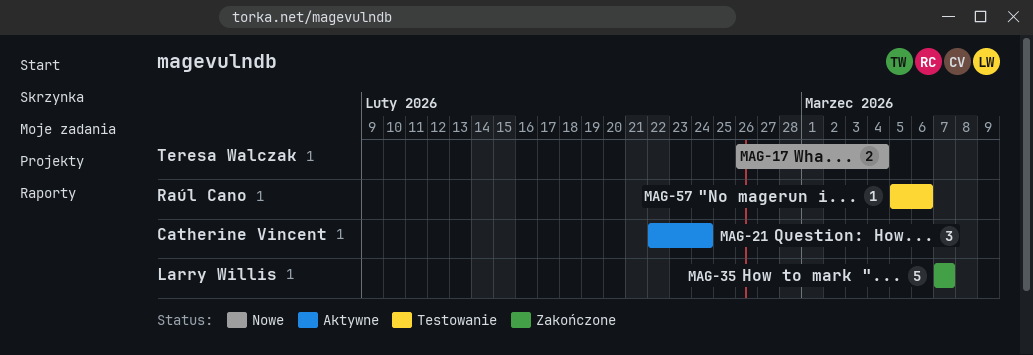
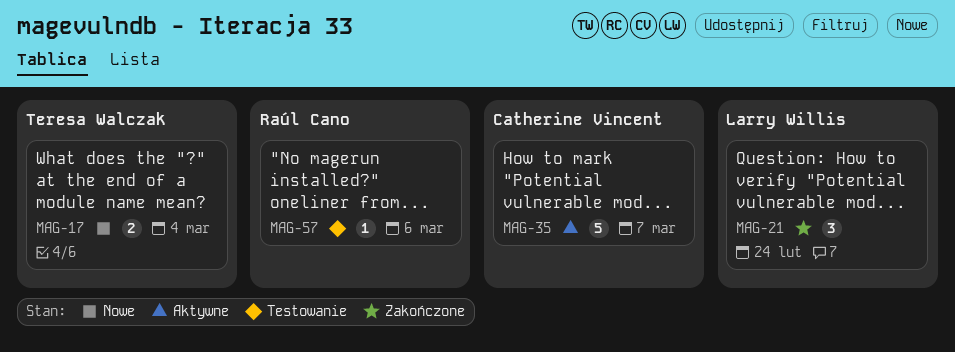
MAG-21, status: Aktywne -> Zakończone
MAG-21, owner: Catherine Vincent -> Larry Willis
MAG-35, status: Zakończone -> Aktywne
MAG-35, owner: Larry Willis -> Catherine Vincent

